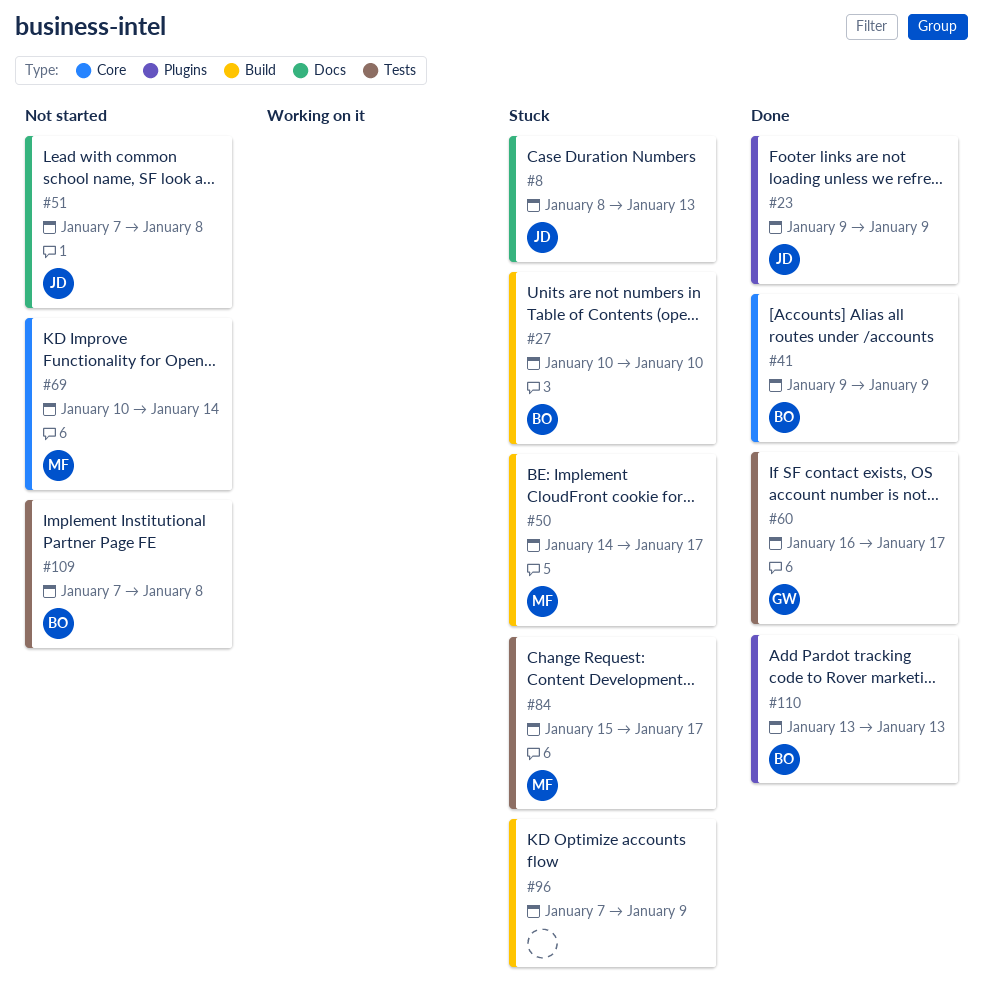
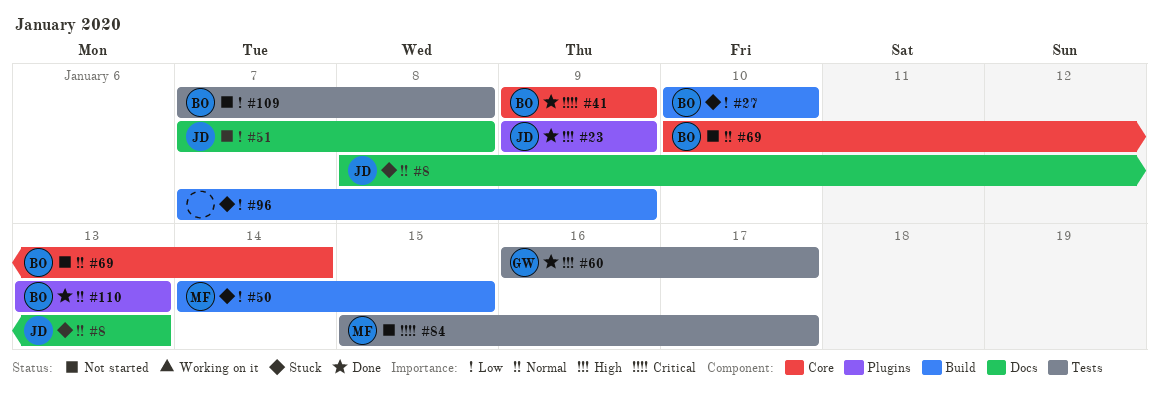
#50, due: Jan 17 -> Jan 15
#69, owner: MF -> BO
#84, status: Stuck -> Not started

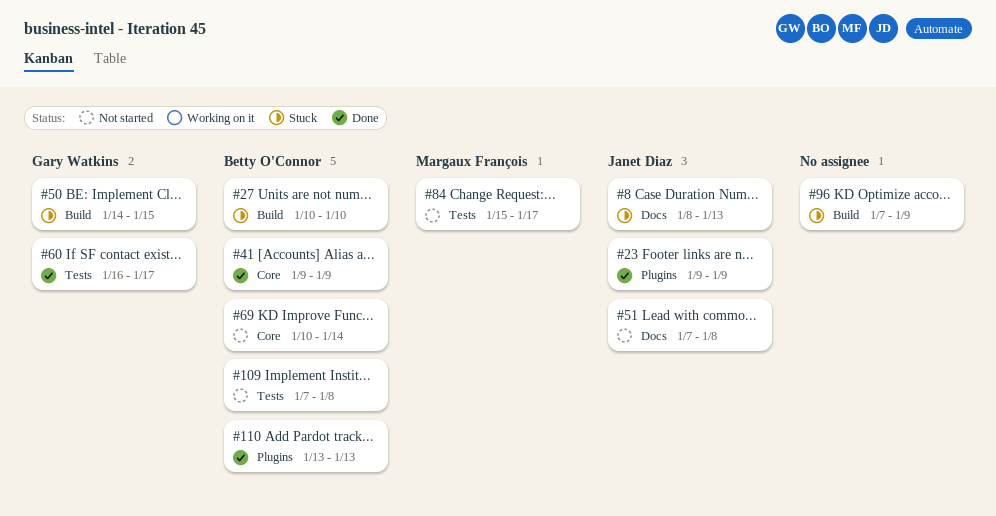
#50, owner: Margaux François -> Gary Watkins

